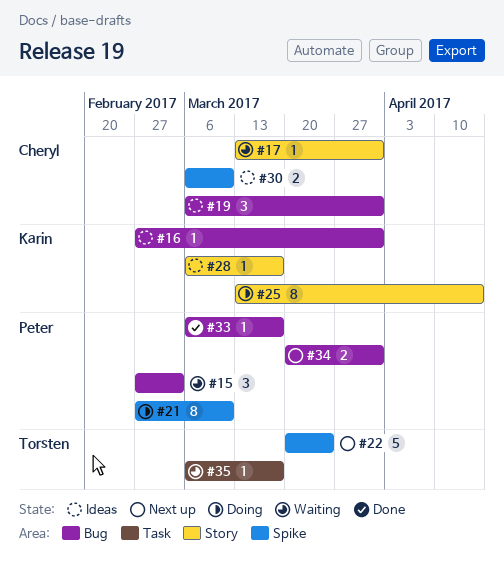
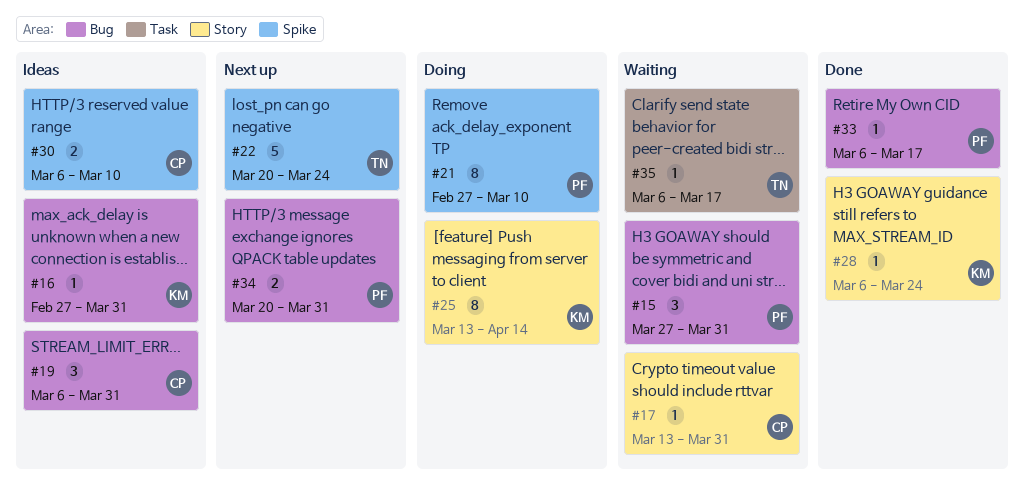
#15, start: Feb 27 -> Mar 27
#15, due: Mar 3 -> Mar 31
#28, status: Ideas -> Done
#28, due: Mar 17 -> Mar 24

